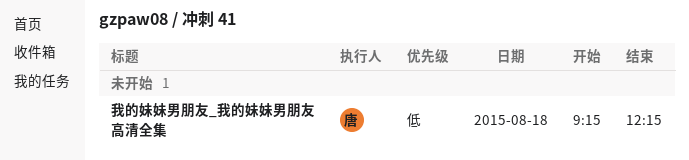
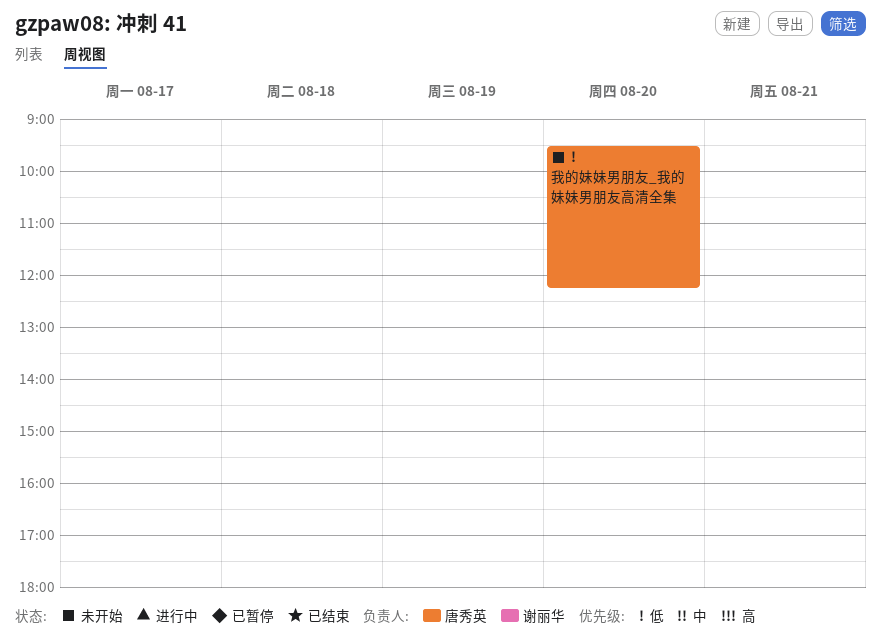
我的妹妹男朋友_我的妹妹男朋友高清全集, day: Aug 18 -> Aug 20
我的妹妹男朋友_我的妹妹男朋友高清全集, begins: 09:15 -> 09:30

